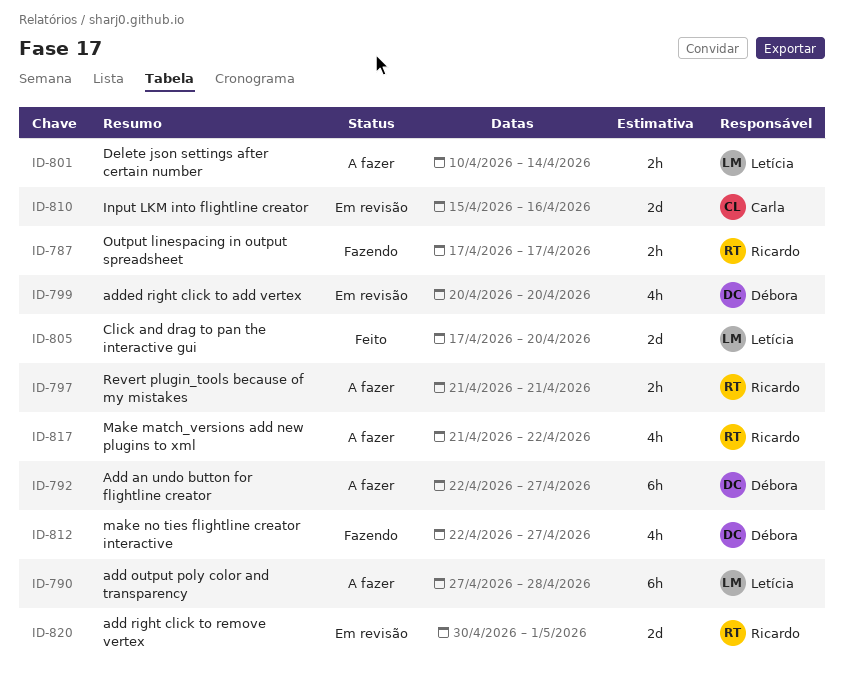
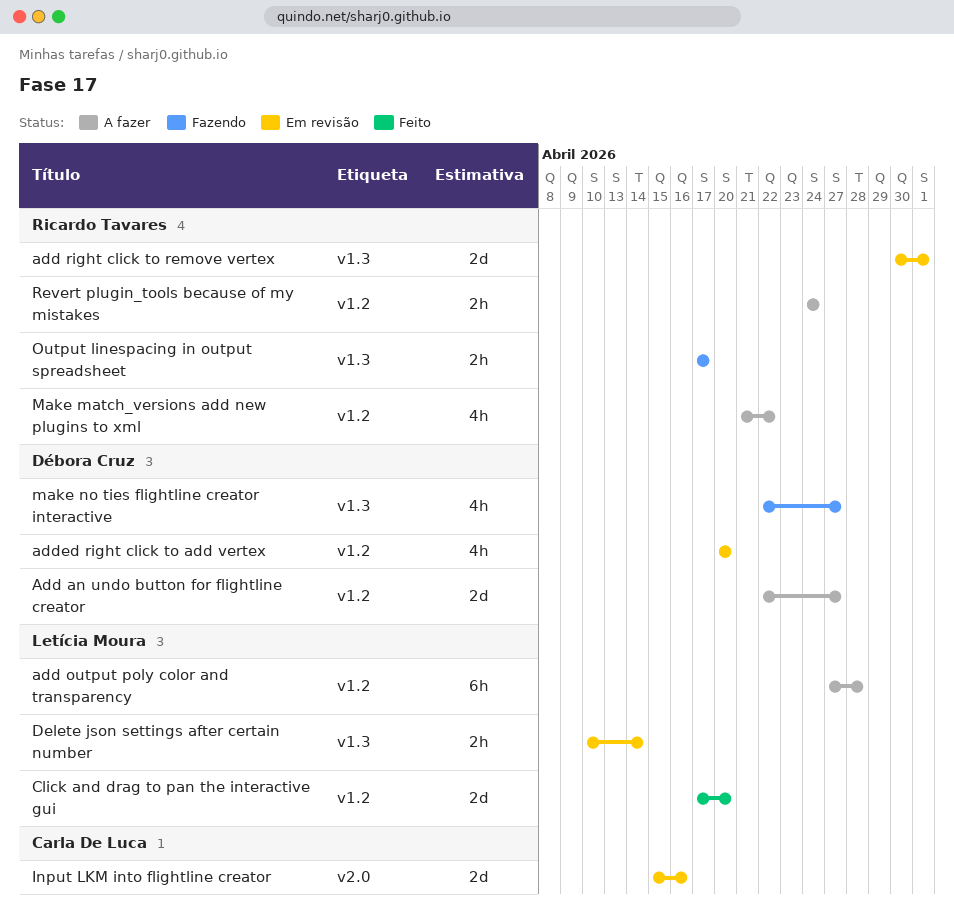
Add an undo button for flightline creator, estimate: 6h -> 2d
Delete json settings after certain number, status: A fazer -> Em revisão
Revert plugin_tools because of my mistakes, start: Apr 21 -> Apr 24
Revert plugin_tools because of my mistakes, due: Apr 21 -> Apr 24

